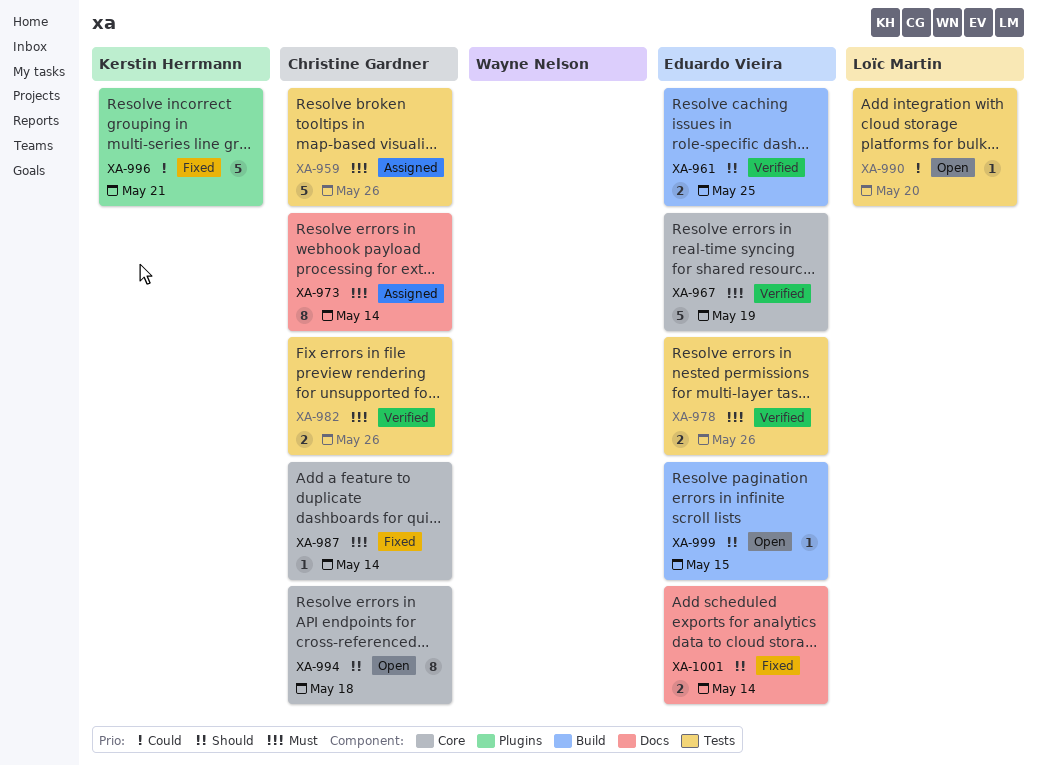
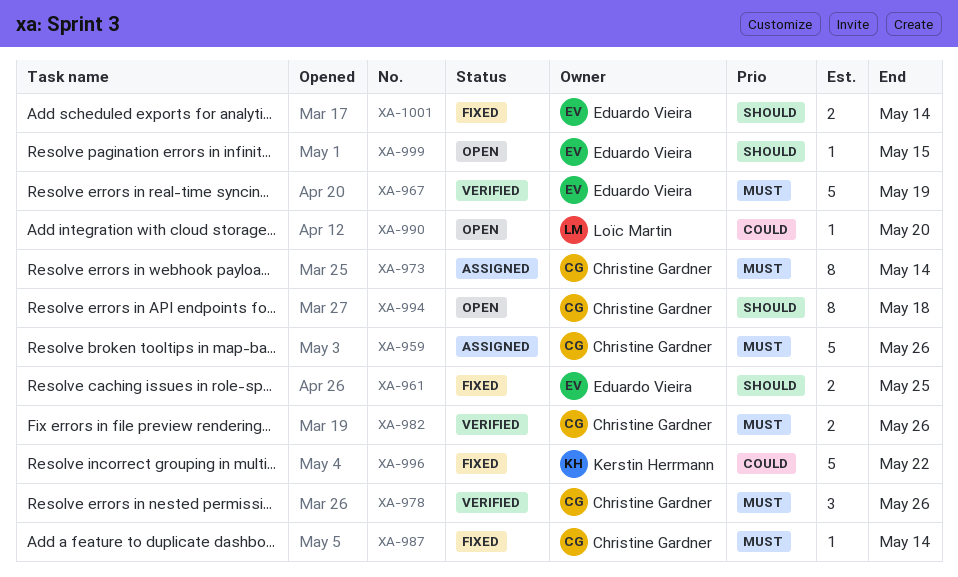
XA-961, status: Verified -> Fixed
XA-978, owner: Eduardo Vieira -> Christine Gardner
XA-978, estimate: 2 -> 3
XA-996, due: May 21 -> May 22

